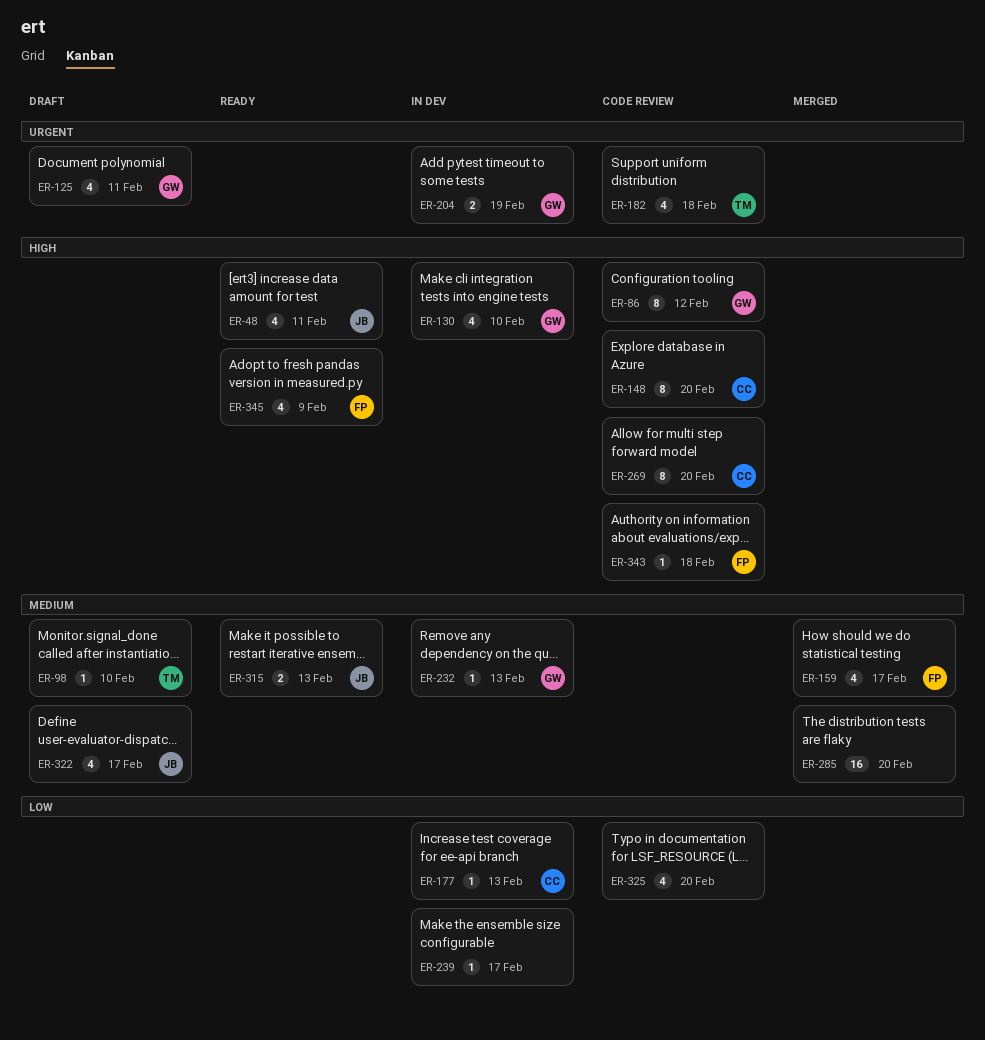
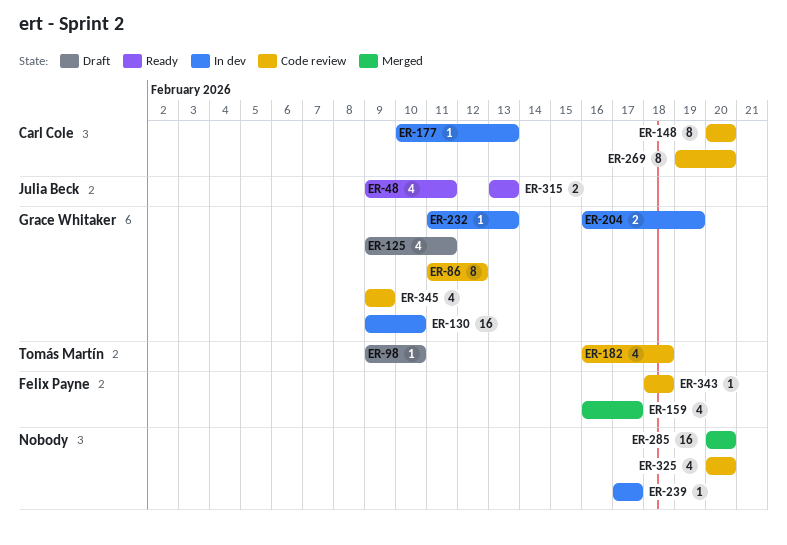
ER-130, estimate: 4 -> 16
ER-322: present -> none
ER-345, status: Ready -> Code review
ER-345, owner: Felix Payne -> Grace Whitaker

